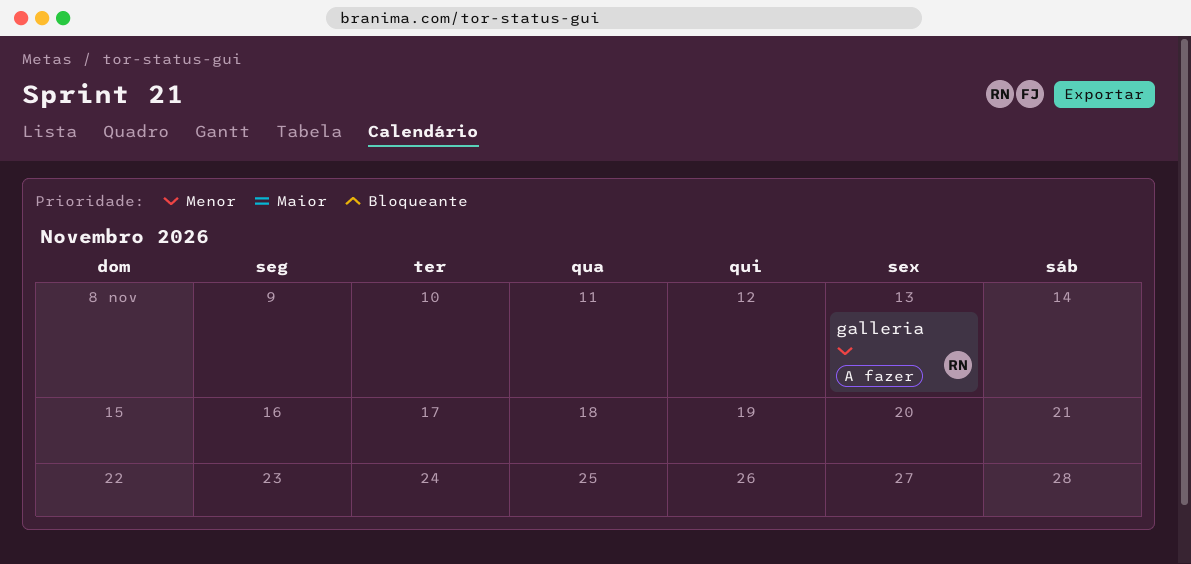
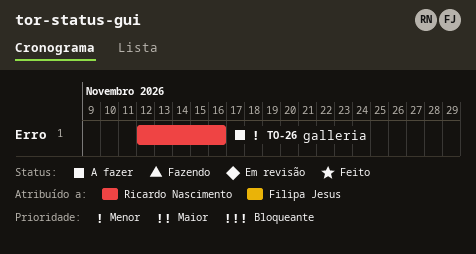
galleria, due: Nov 13 -> Nov 16

